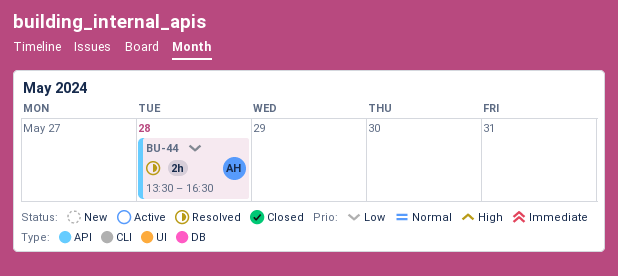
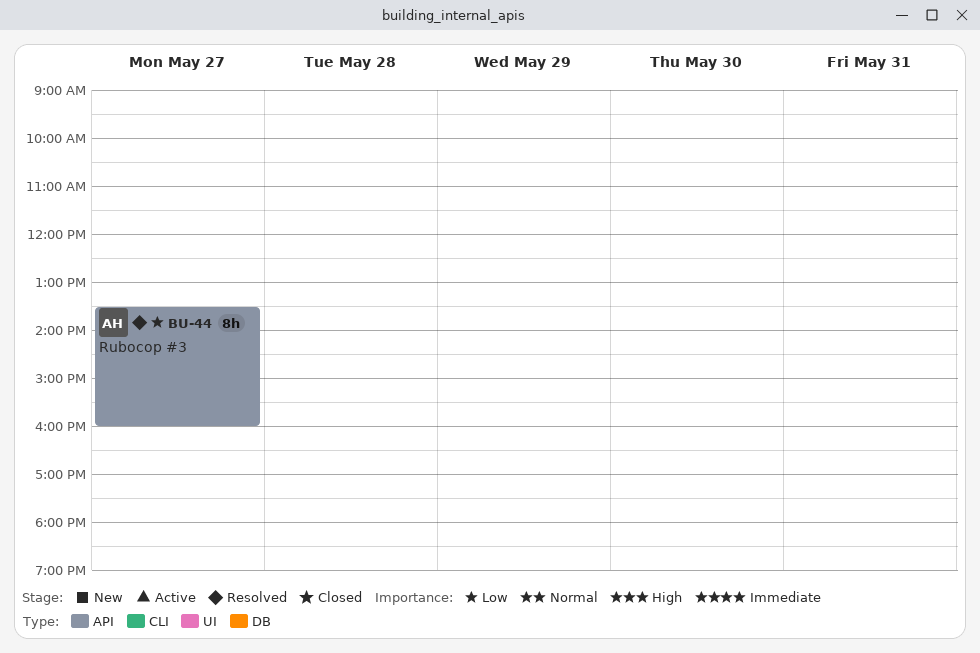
BU-44, estimate: 2h -> 8h
BU-44, day: May 28 -> May 27
BU-44, ends: 16:30 -> 16:00

